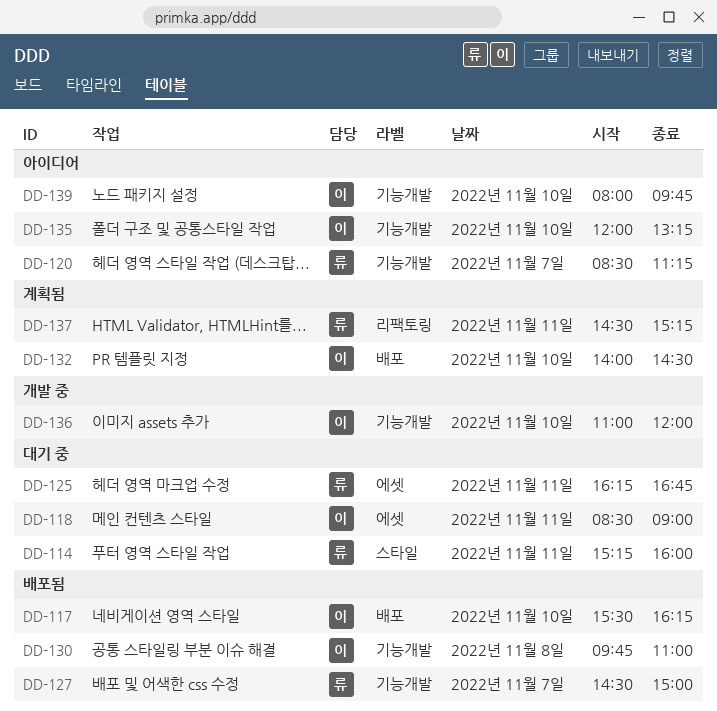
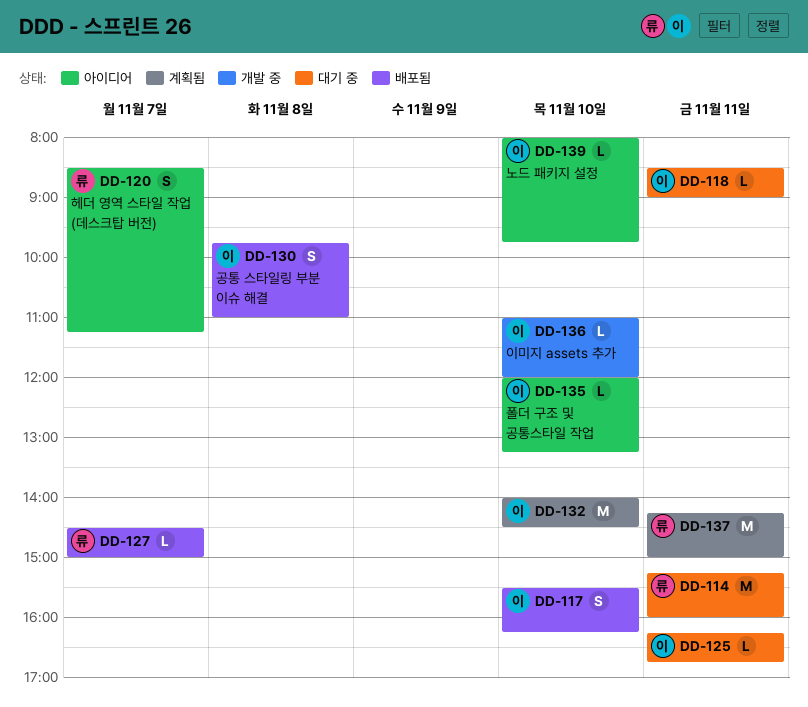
DD-125, owner: 류 -> 이
DD-137, begins: 14:30 -> 14:15
DD-137, ends: 15:15 -> 15:00

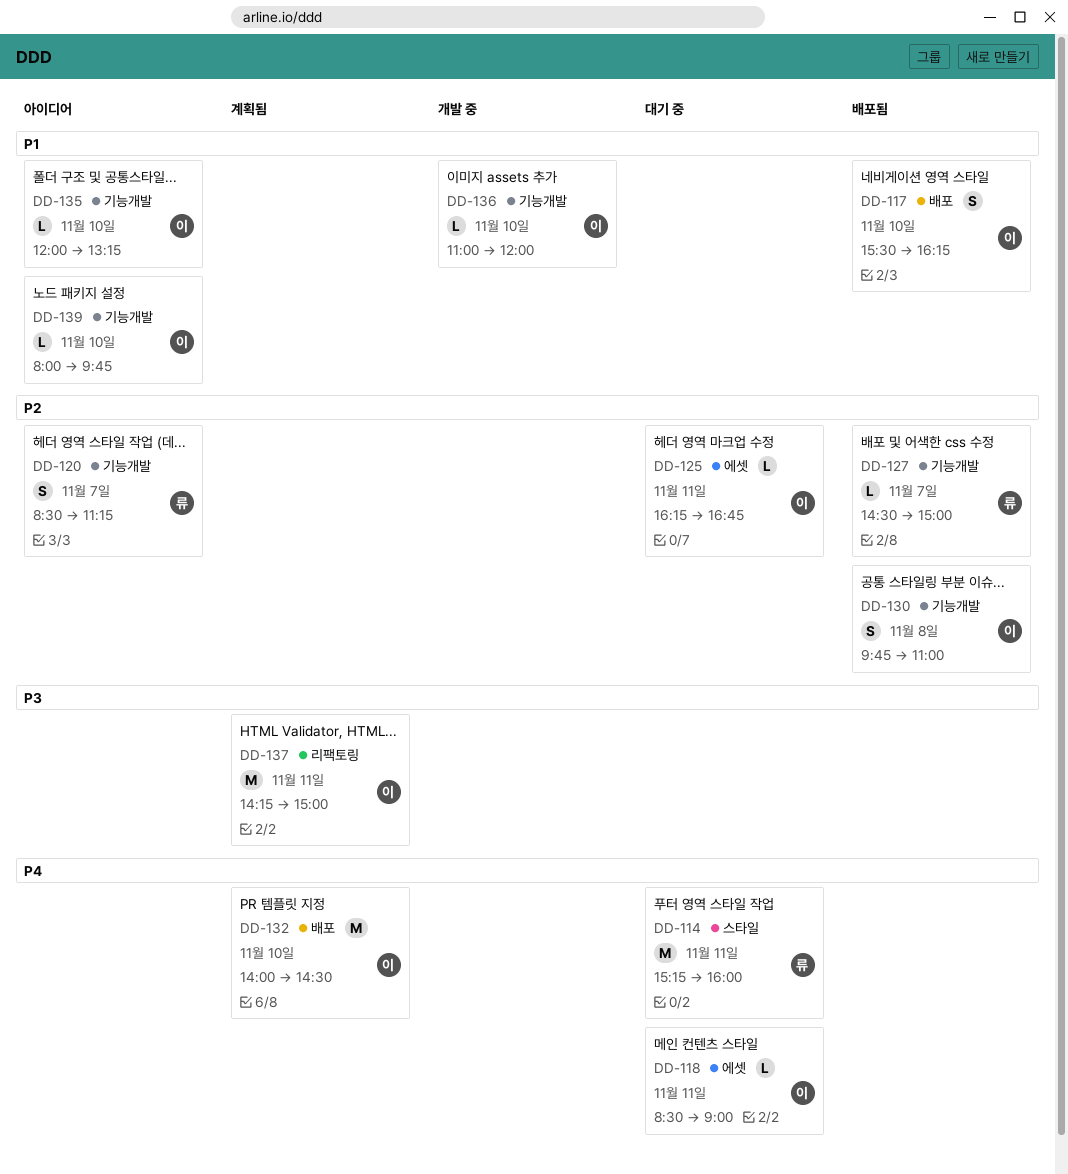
DD-137, owner: 류 -> 이

